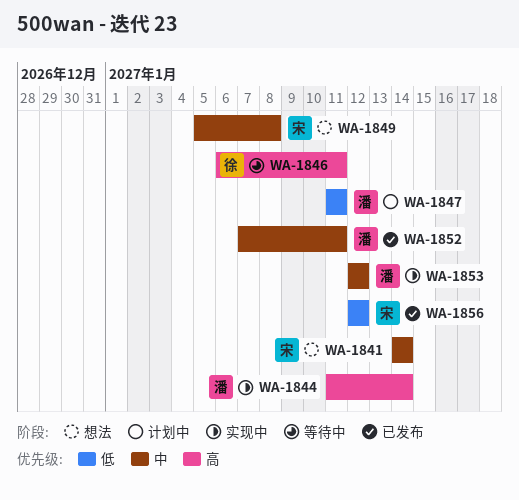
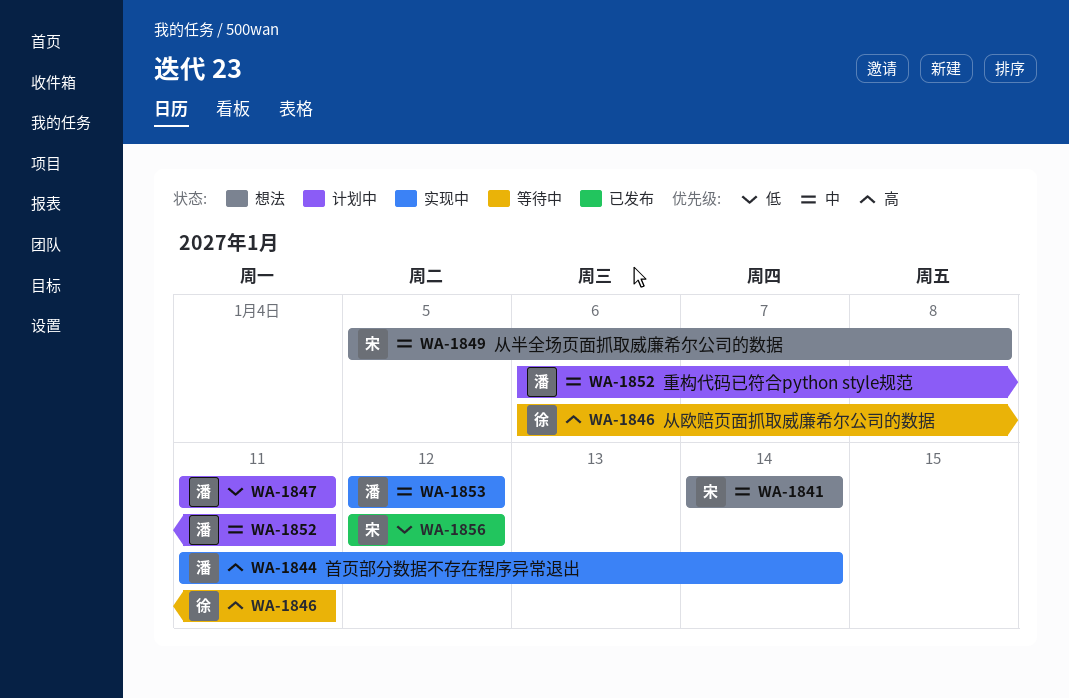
WA-1852, status: 已发布 -> 计划中
WA-1852, start: Jan 7 -> Jan 6

